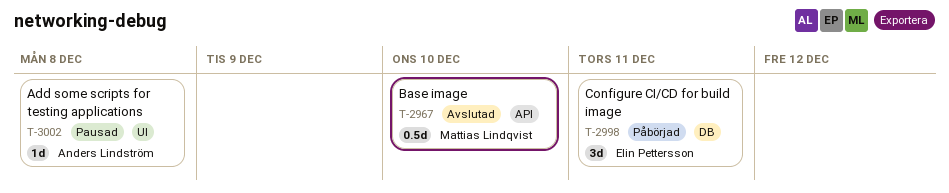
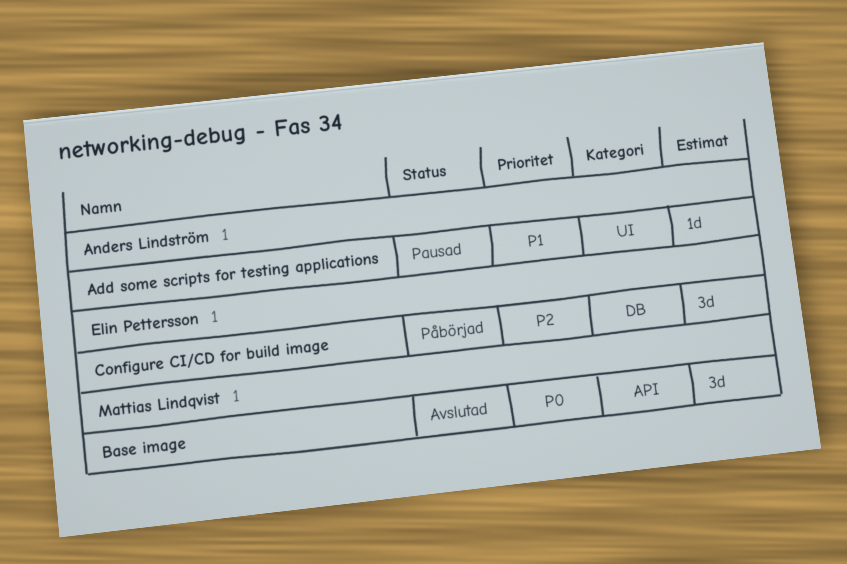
Base image, estimate: 0.5d -> 3d

